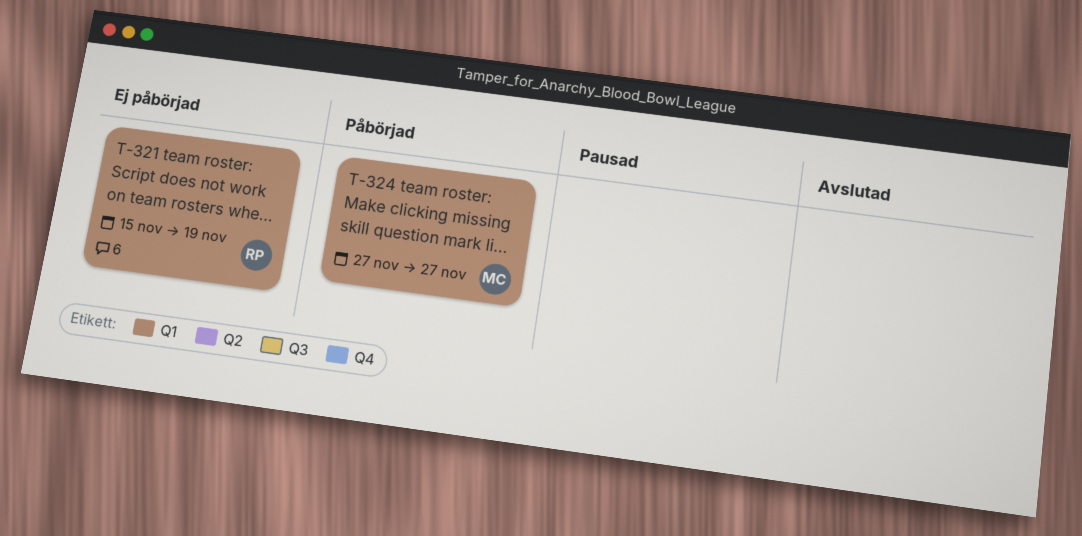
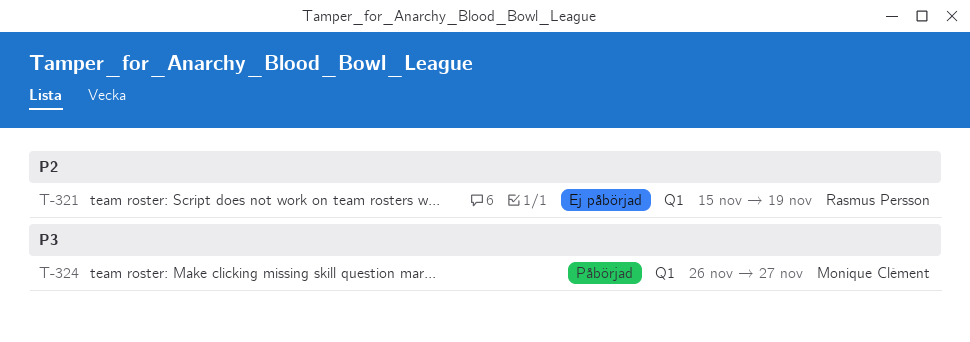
T-324, start: Nov 27 -> Nov 26

